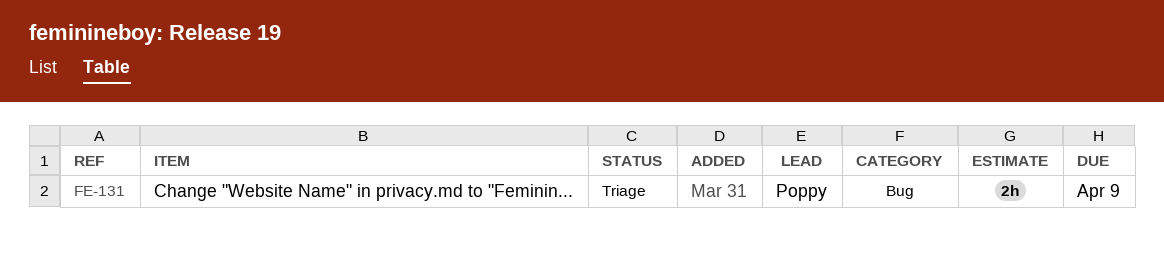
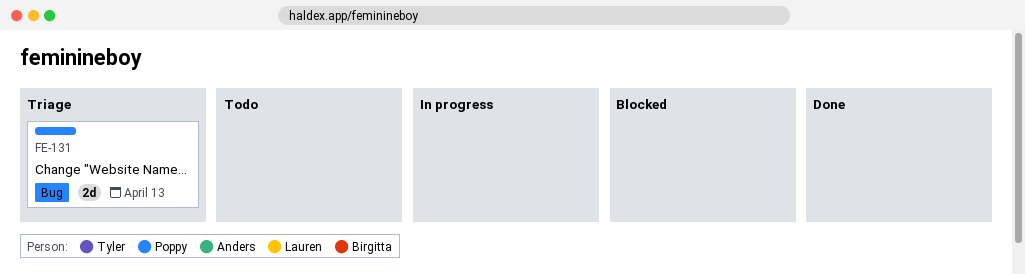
FE-131, estimate: 2h -> 2d
FE-131, due: Apr 9 -> Apr 13

